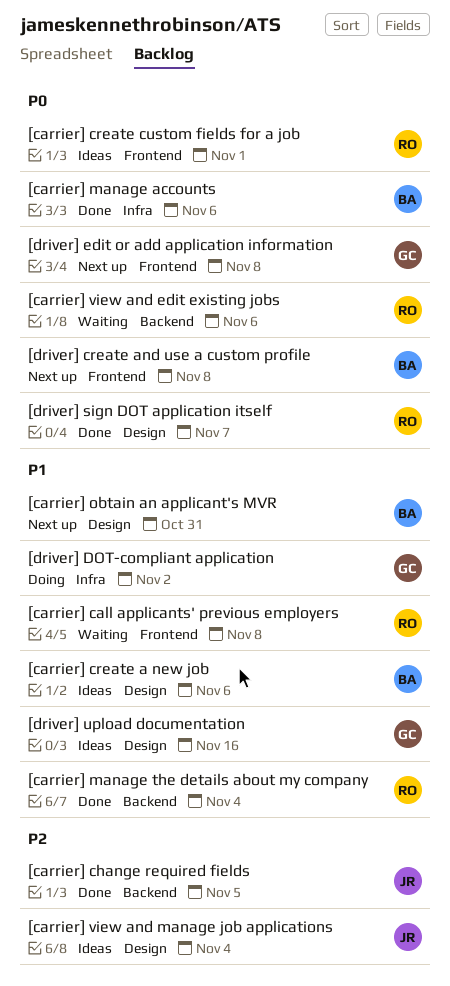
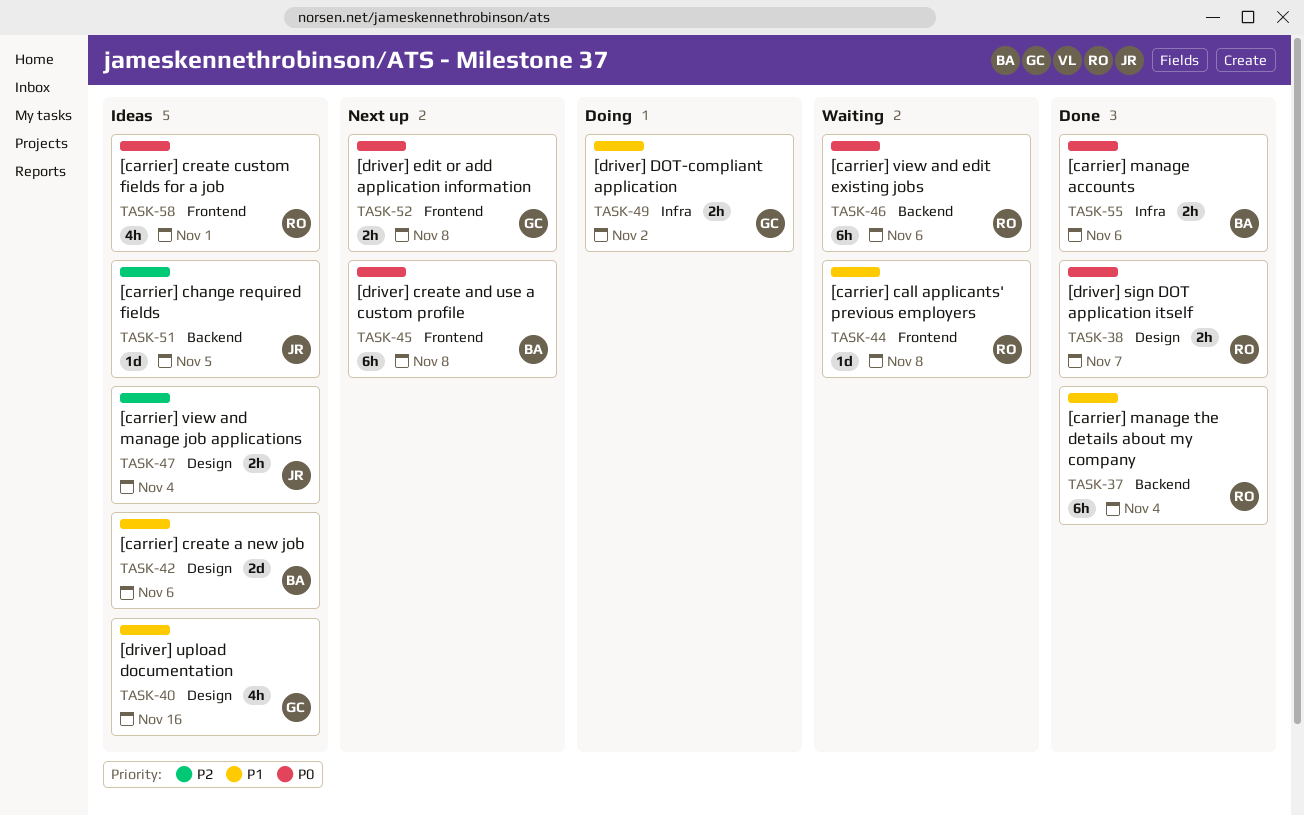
[carrier] change required fields, status: Done -> Ideas
[carrier] obtain an applicant's MVR: present -> none

